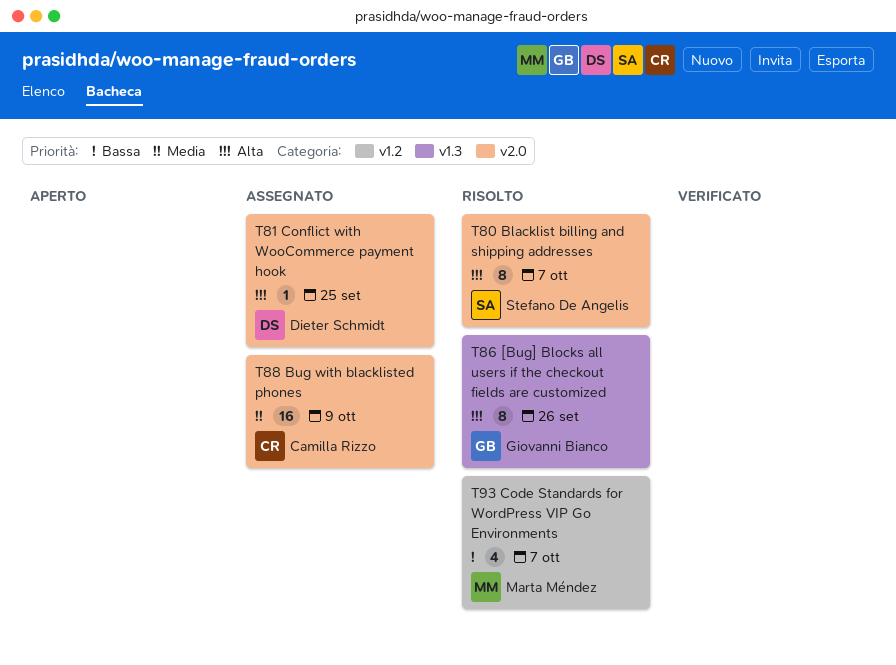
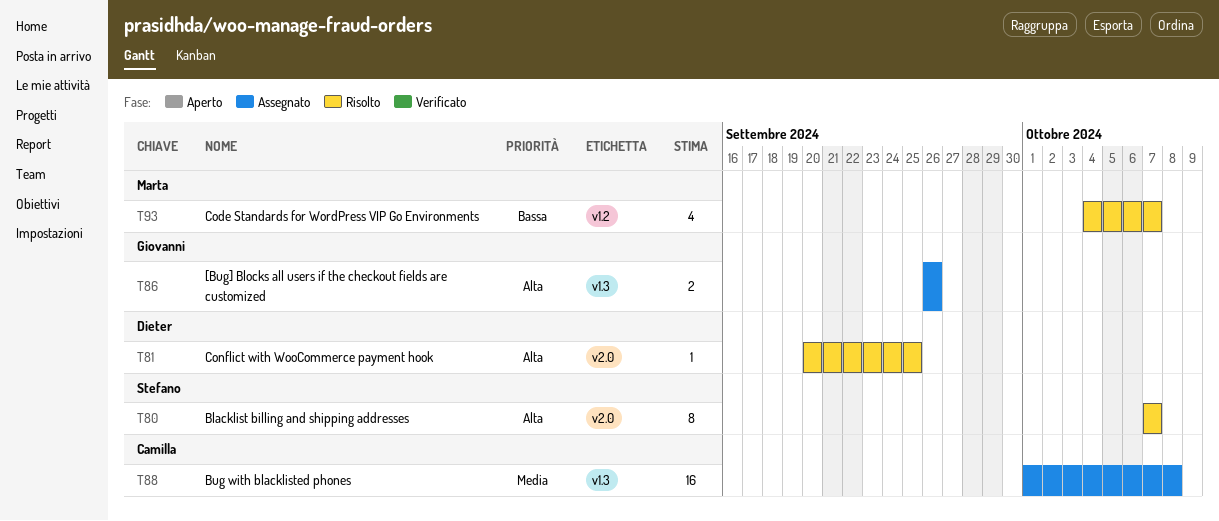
T81, status: Assegnato -> Risolto
T86, status: Risolto -> Assegnato
T86, estimate: 8 -> 2
T88, label: v2.0 -> v1.3
T88, due: Oct 9 -> Oct 8

